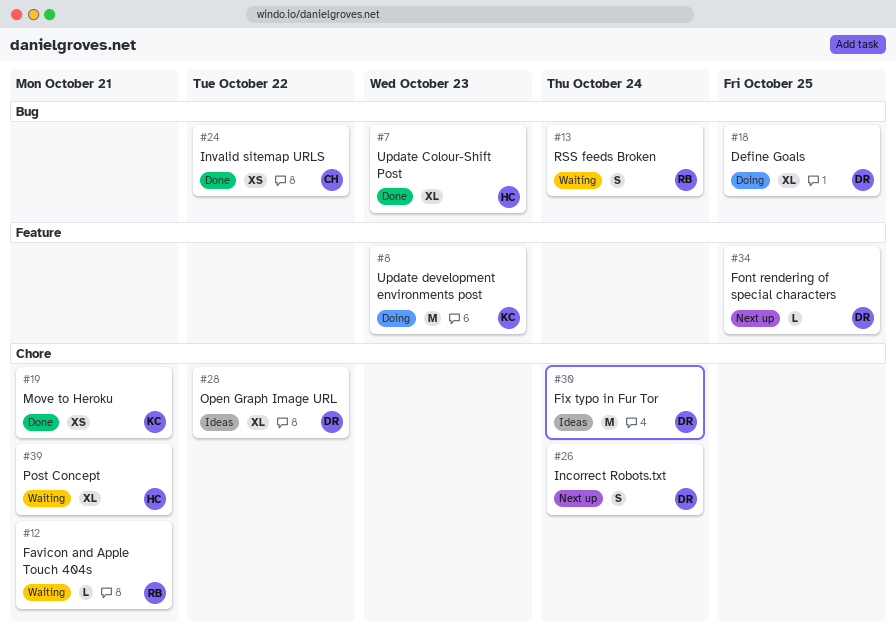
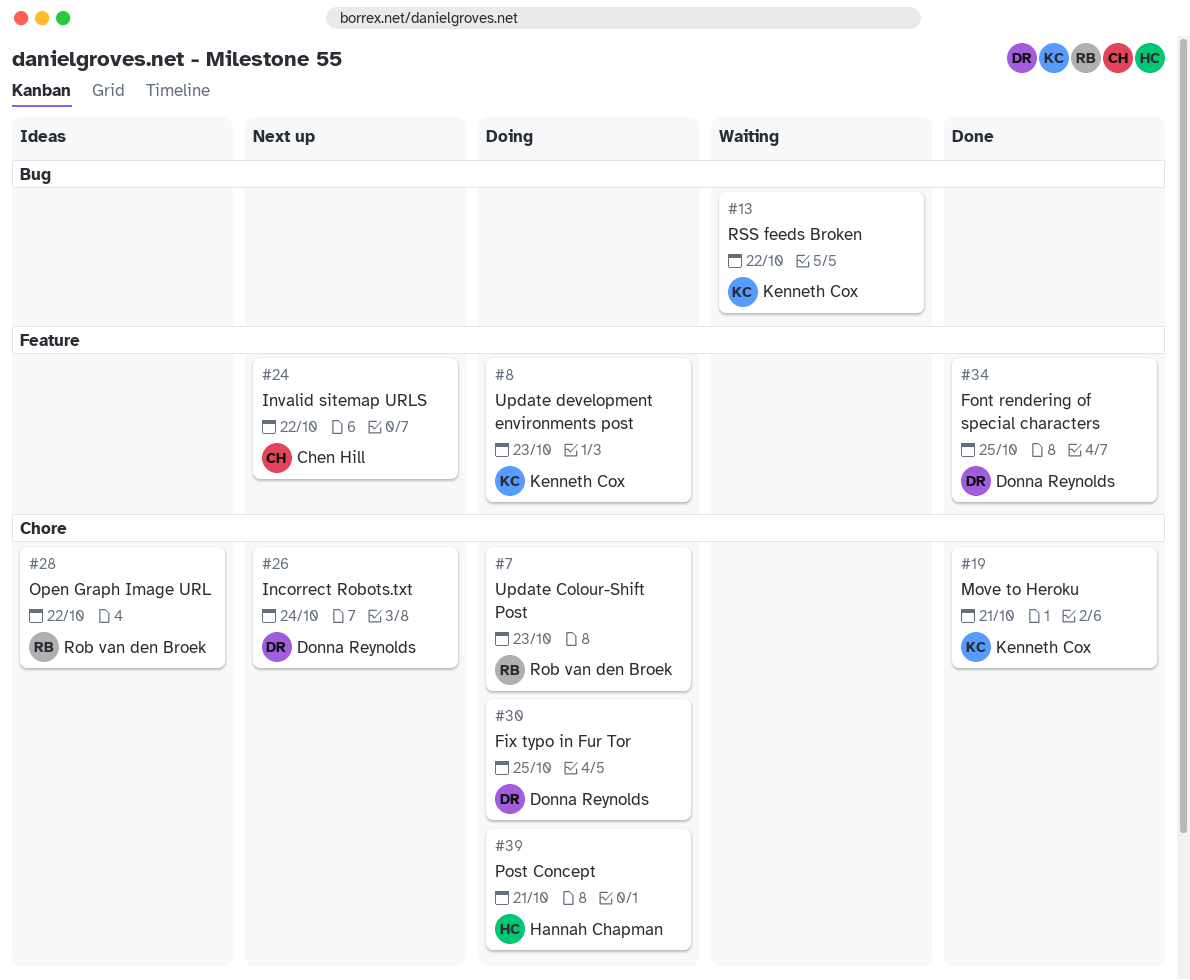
#7, status: Done -> Doing
#7, owner: Hannah Chapman -> Rob van den Broek
#7, label: Bug -> Chore
#12: present -> none
#13, owner: Rob van den Broek -> Kenneth Cox
#13, due: Oct 24 -> Oct 22
#18: present -> none
#24, status: Done -> Next up
#24, label: Bug -> Feature
#28, owner: Donna Reynolds -> Rob van den Broek
#30, status: Ideas -> Doing
#30, due: Oct 24 -> Oct 25
#34, status: Next up -> Done
#39, status: Waiting -> Doing

